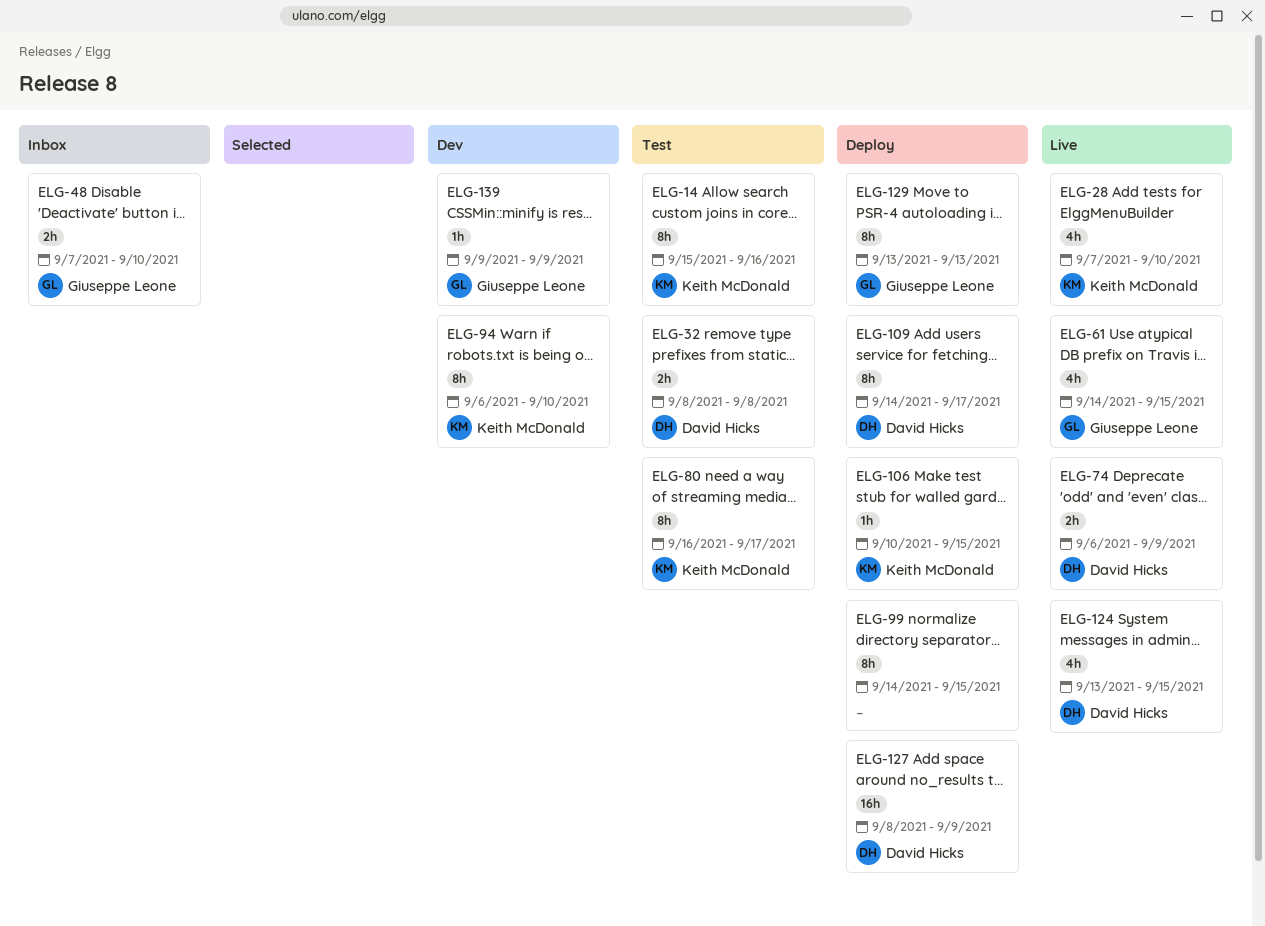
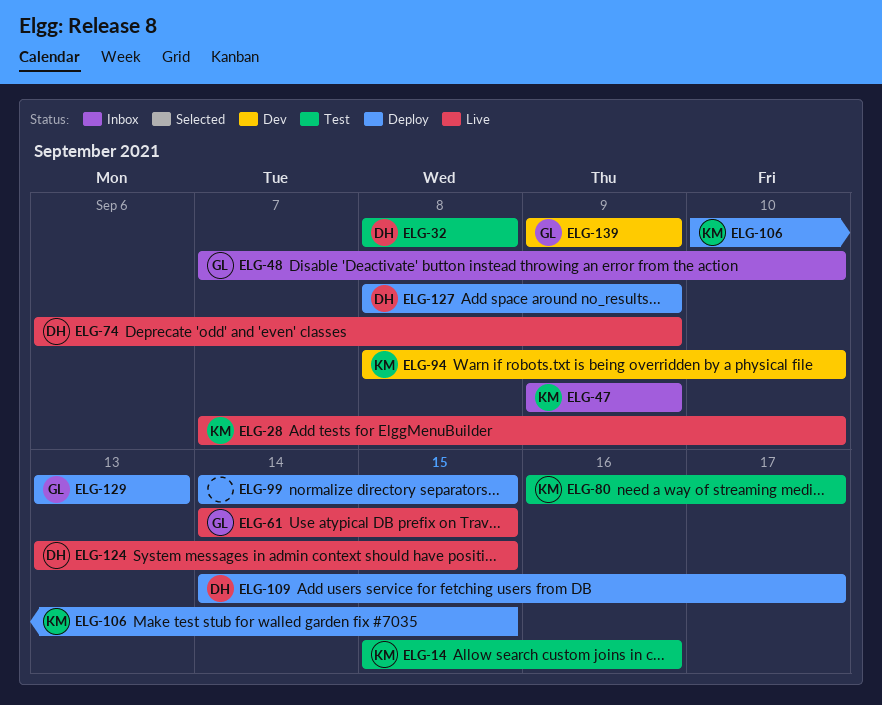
ELG-47: none -> present
ELG-94, start: Sep 6 -> Sep 8

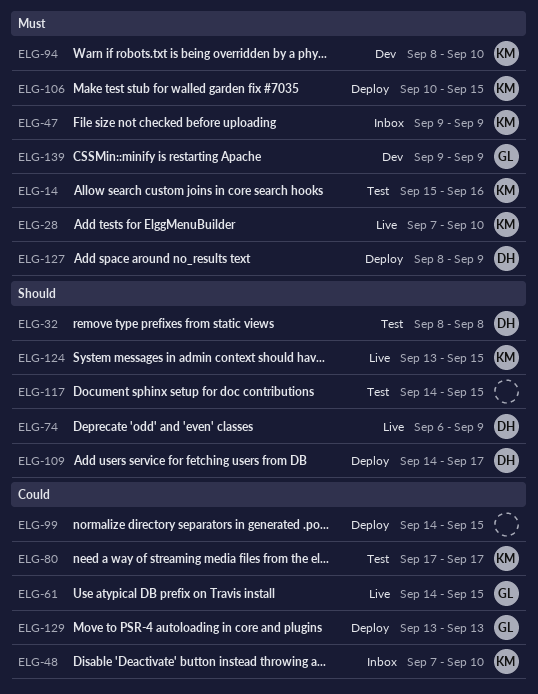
ELG-48, owner: GL -> KM
ELG-80, start: Sep 16 -> Sep 17
ELG-117: none -> present
ELG-124, owner: DH -> KM

